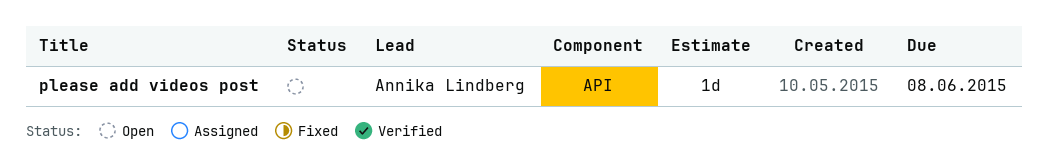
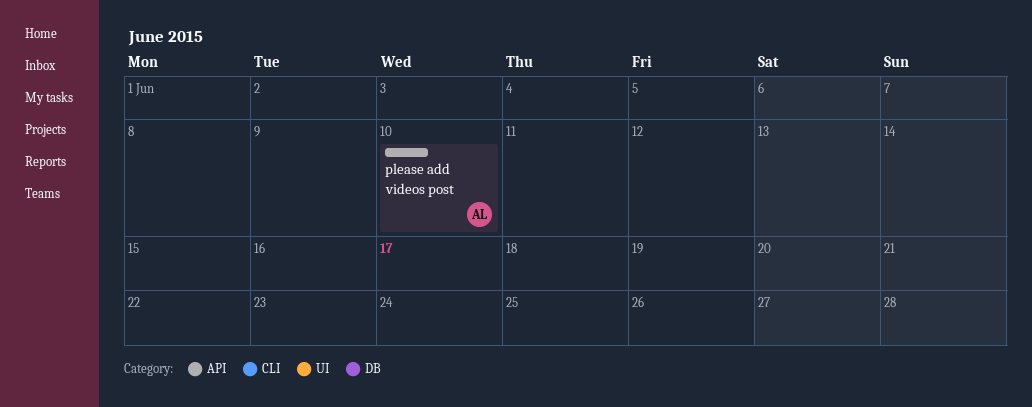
please add videos post, due: Jun 8 -> Jun 10

